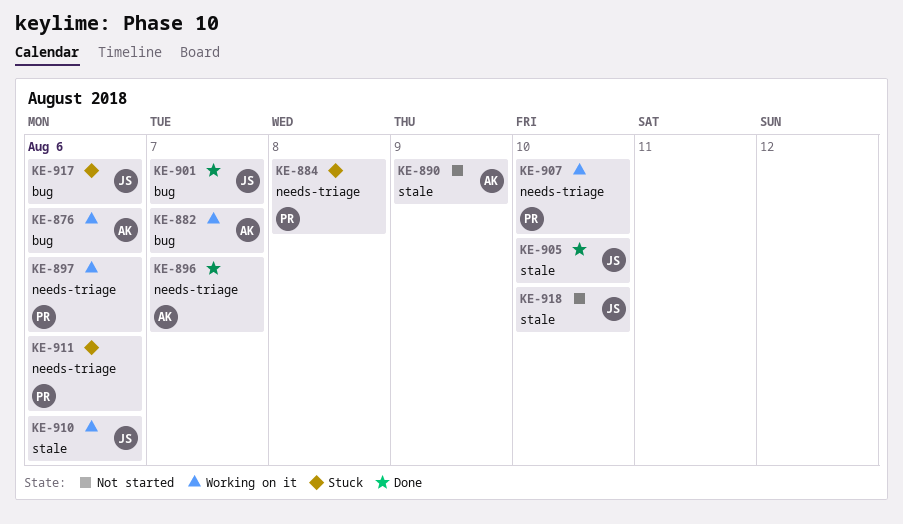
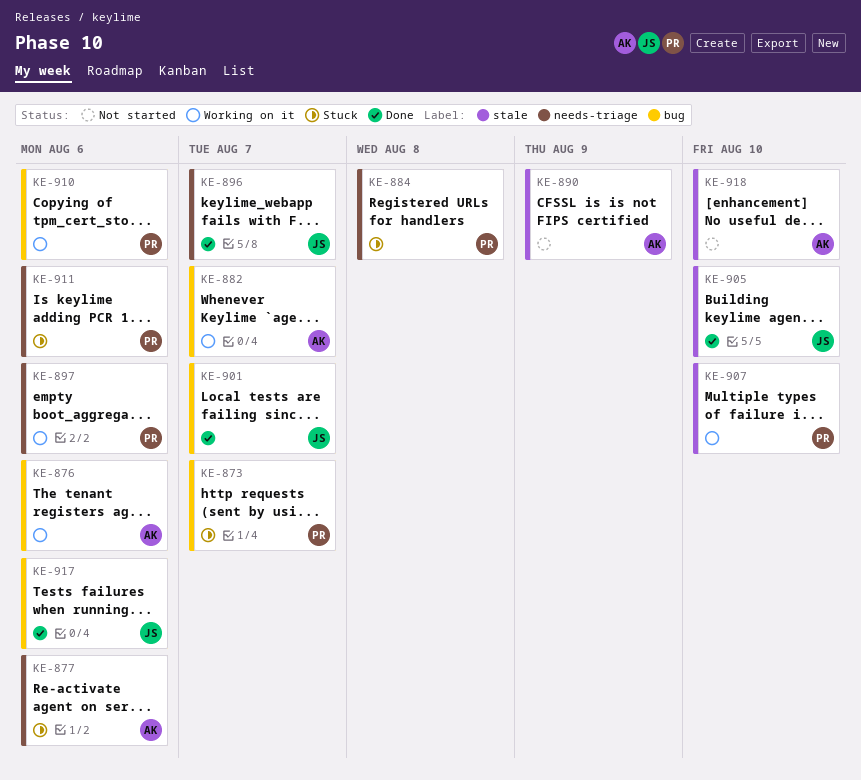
KE-873: none -> present
KE-877: none -> present
KE-896, owner: AK -> JS
KE-907, label: needs-triage -> stale
KE-910, owner: JS -> PR
KE-910, label: stale -> bug
KE-917, status: Stuck -> Done
KE-918, owner: JS -> AK

